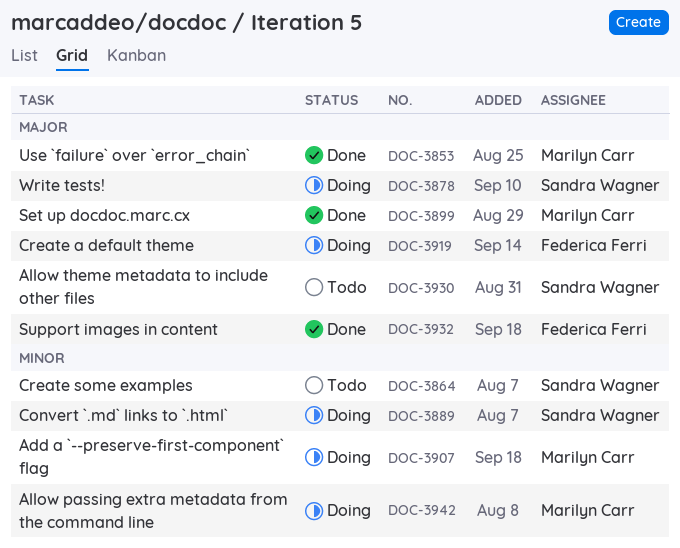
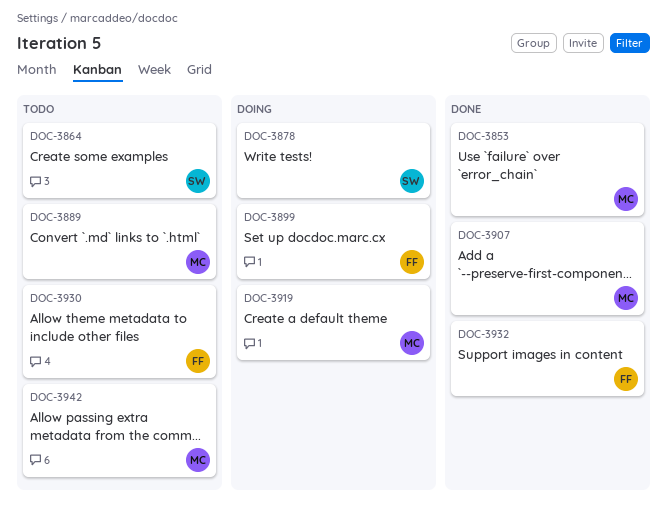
DOC-3889, status: Doing -> Todo
DOC-3889, owner: Sandra Wagner -> Marilyn Carr
DOC-3899, status: Done -> Doing
DOC-3899, owner: Marilyn Carr -> Federica Ferri
DOC-3907, status: Doing -> Done
DOC-3919, owner: Federica Ferri -> Marilyn Carr
DOC-3930, owner: Sandra Wagner -> Federica Ferri
DOC-3942, status: Doing -> Todo

